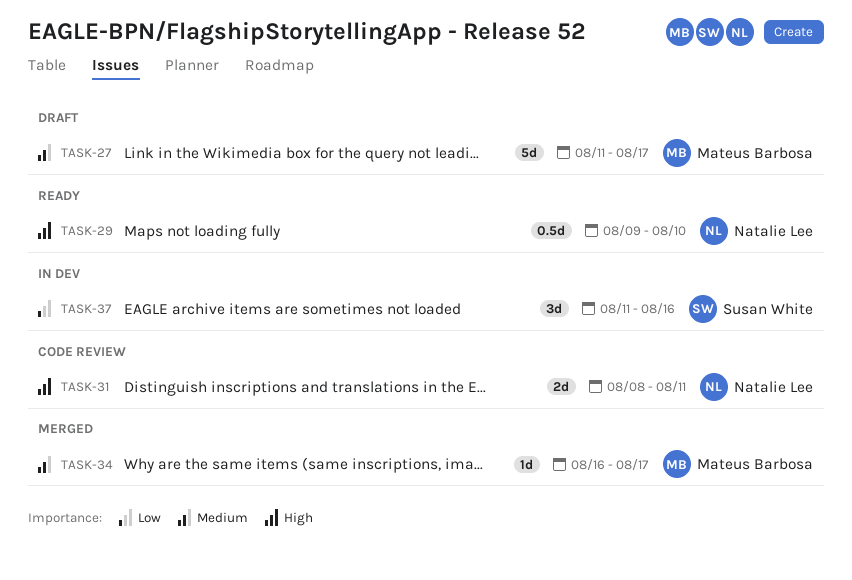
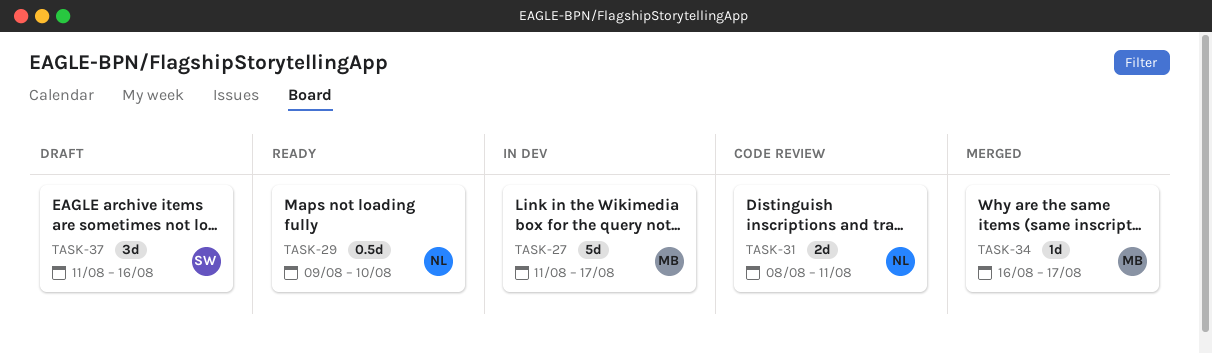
TASK-27, status: Draft -> In dev
TASK-37, status: In dev -> Draft

